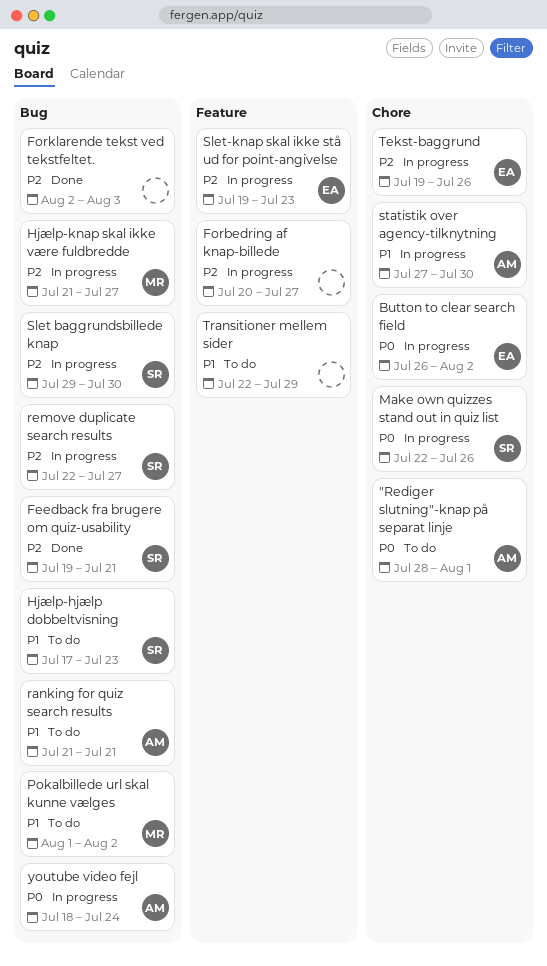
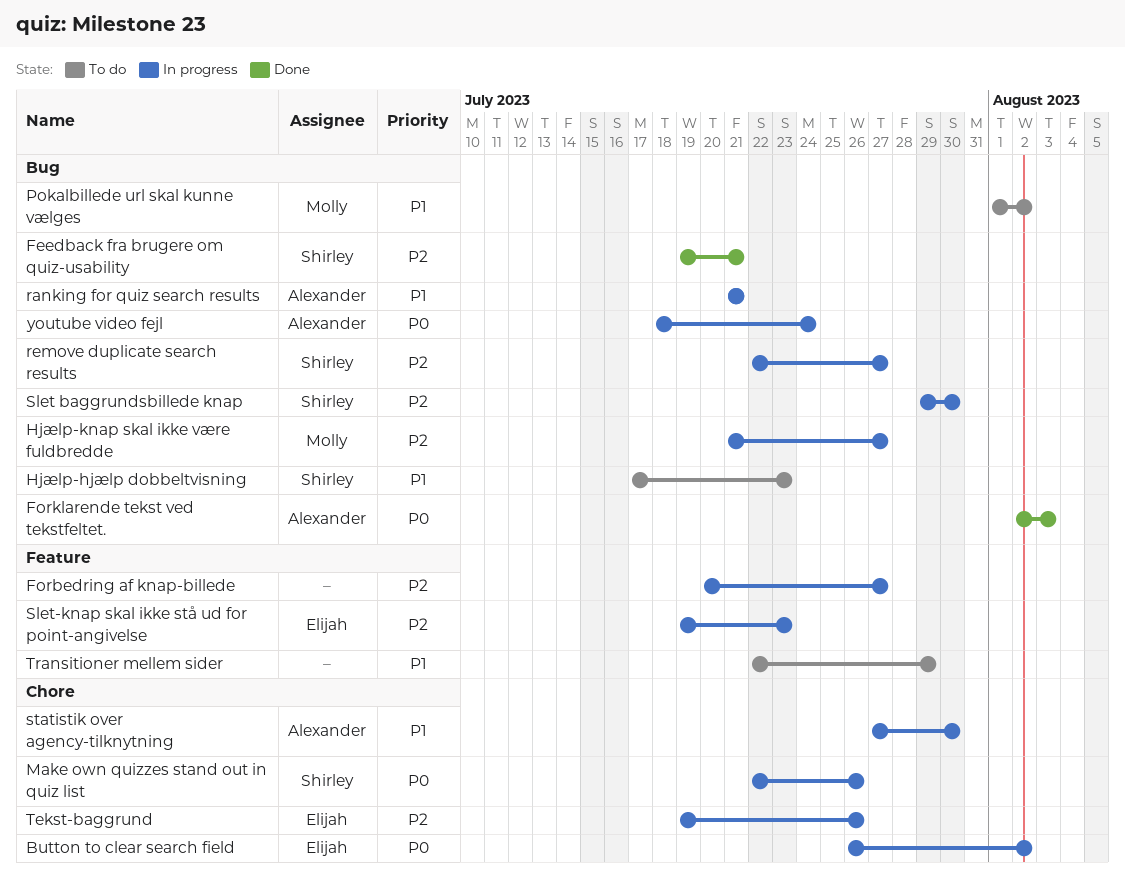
"Rediger slutning"-knap på separat linje: present -> none
Forklarende tekst ved tekstfeltet., owner: none -> Alexander
Forklarende tekst ved tekstfeltet., priority: P2 -> P0
ranking for quiz search results, status: To do -> In progress

